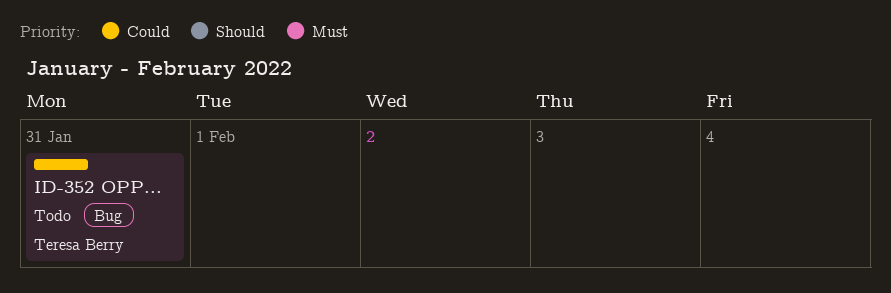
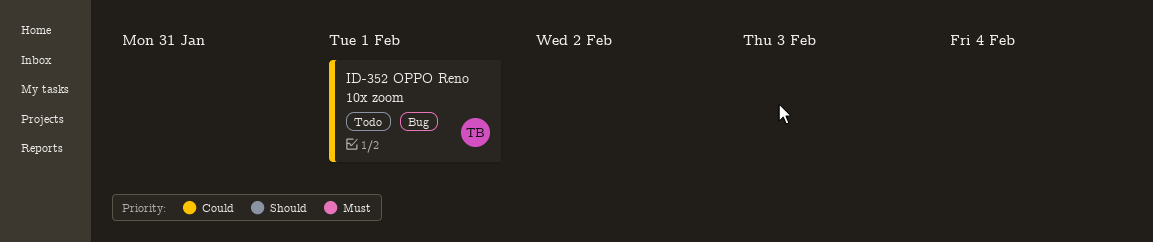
ID-352, due: Jan 31 -> Feb 1

